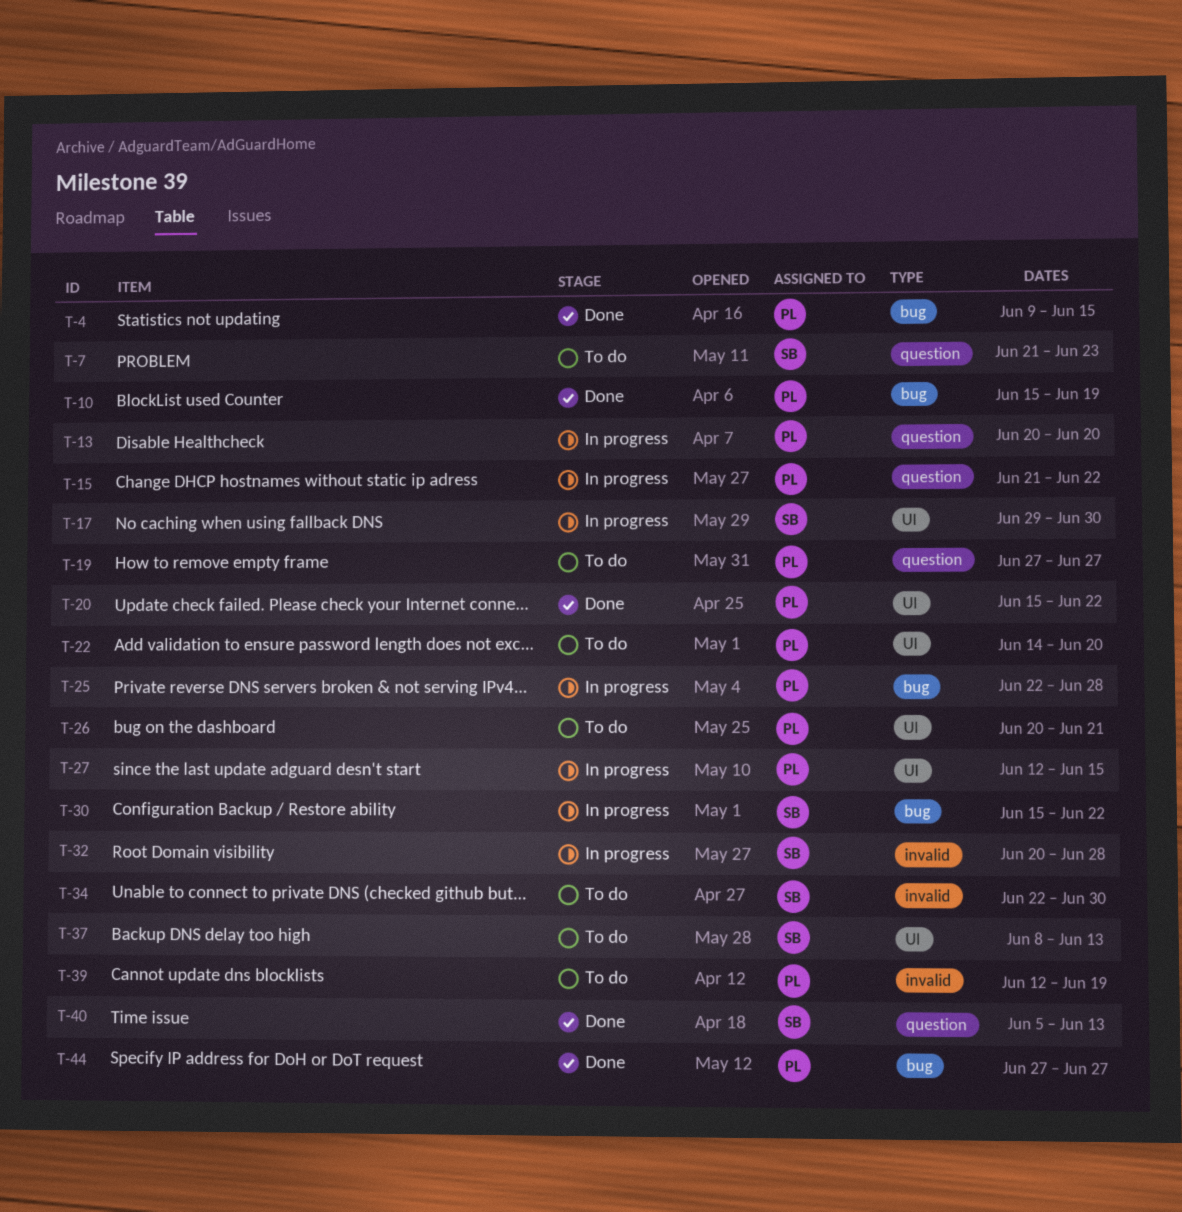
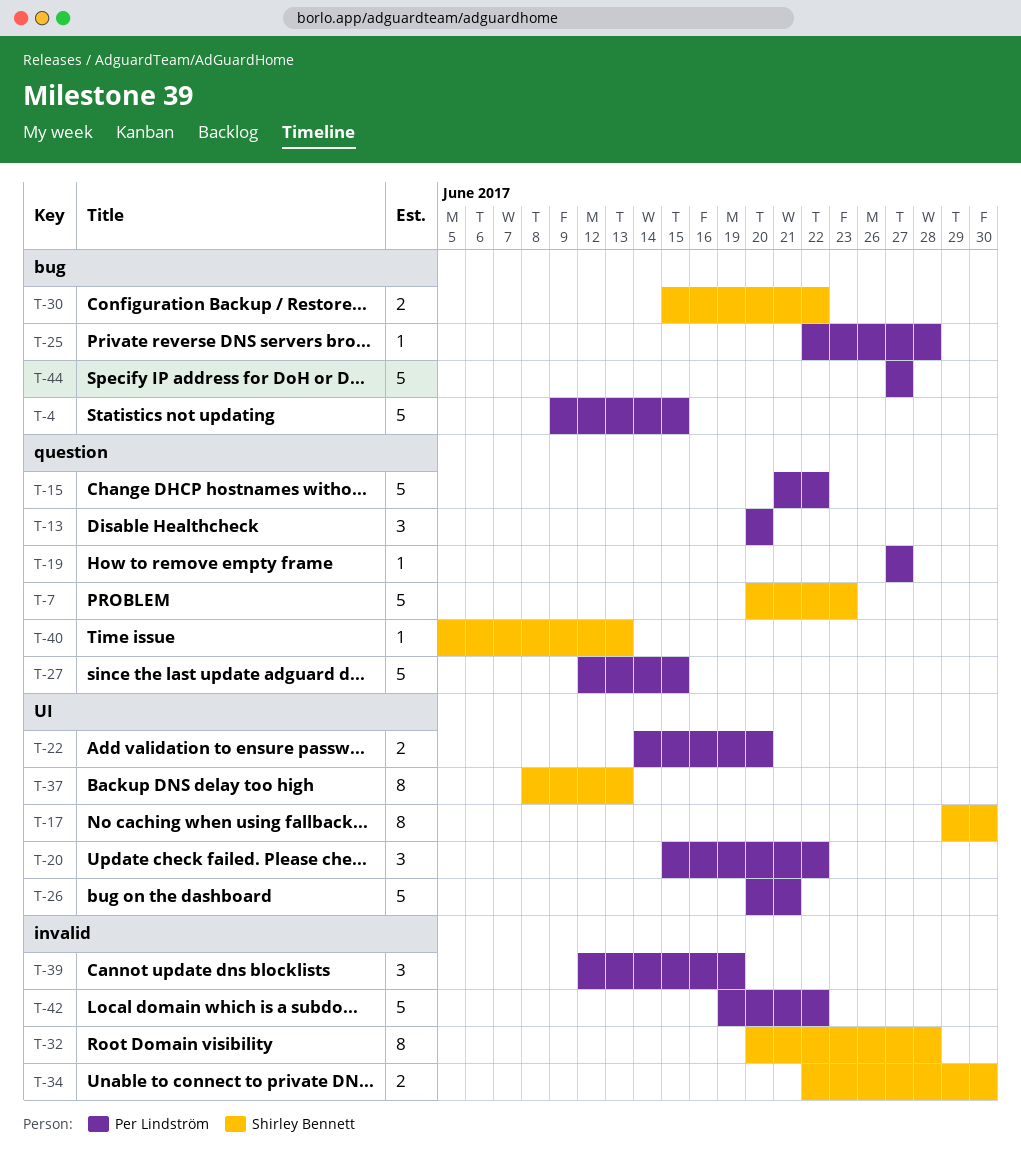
T-7, start: Jun 21 -> Jun 20
T-10: present -> none
T-27, label: UI -> question
T-42: none -> present

